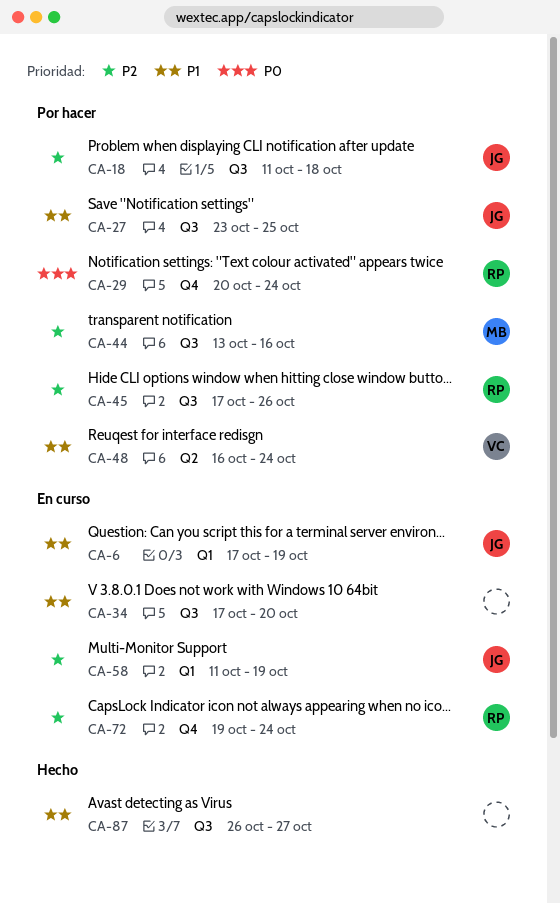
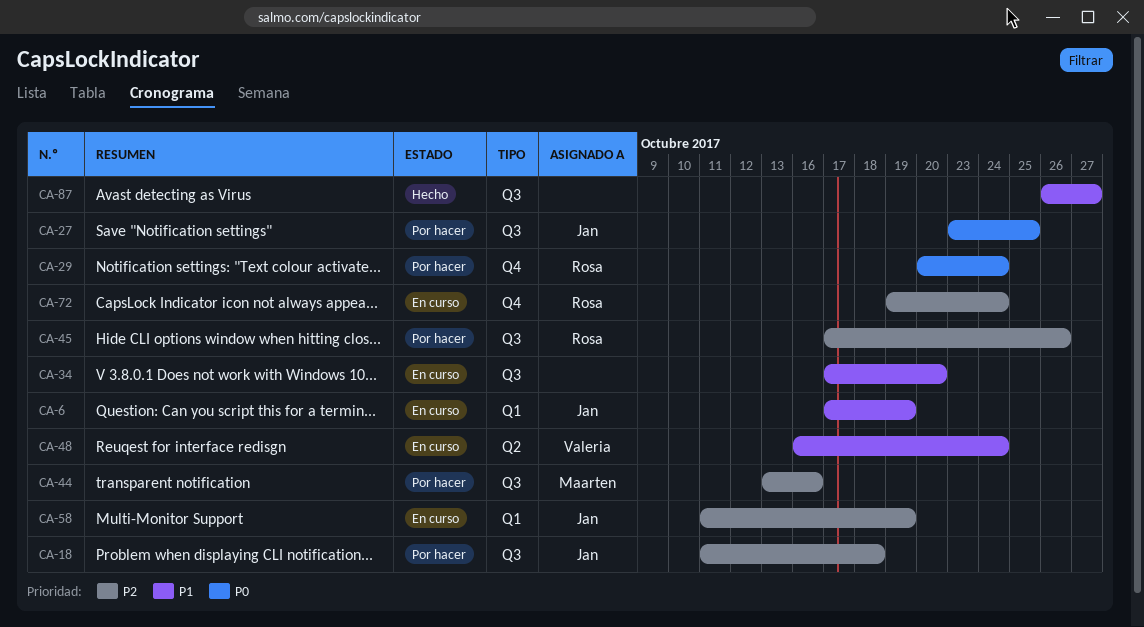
CA-27, priority: P1 -> P0
CA-48, status: Por hacer -> En curso

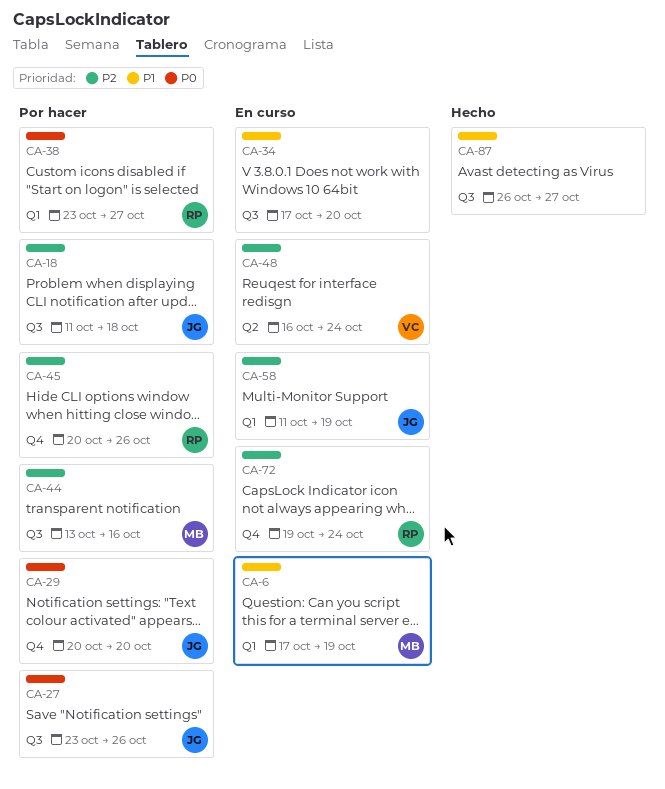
CA-6, owner: Jan -> Maarten
CA-27, due: Oct 25 -> Oct 26
CA-29, owner: Rosa -> Jan
CA-29, due: Oct 24 -> Oct 20
CA-38: none -> present
CA-45, label: Q3 -> Q4
CA-45, start: Oct 17 -> Oct 20
CA-48, priority: P1 -> P2

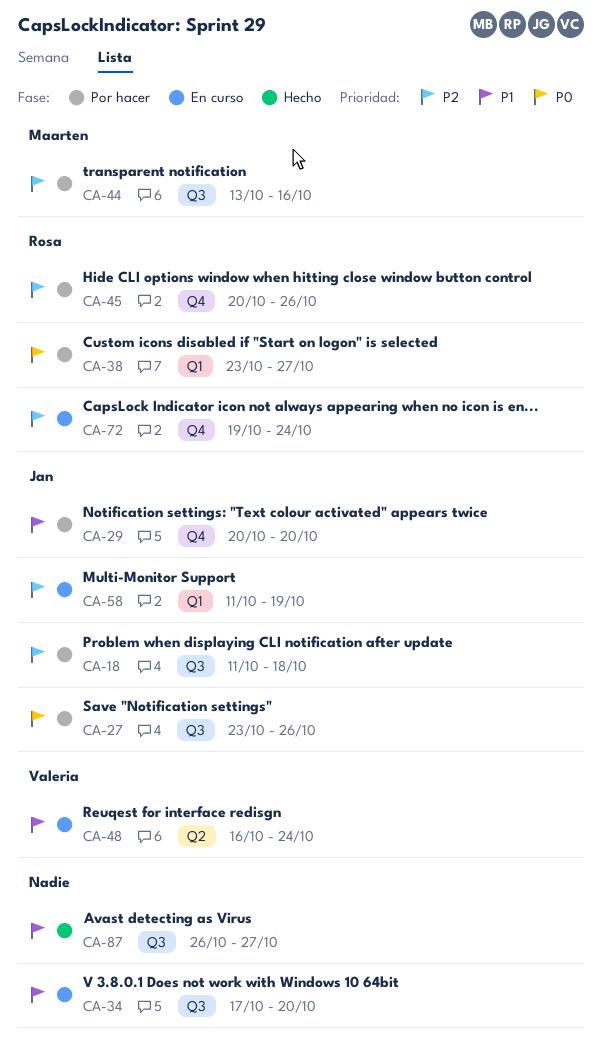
CA-6: present -> none
CA-29, priority: P0 -> P1
CA-48, priority: P2 -> P1

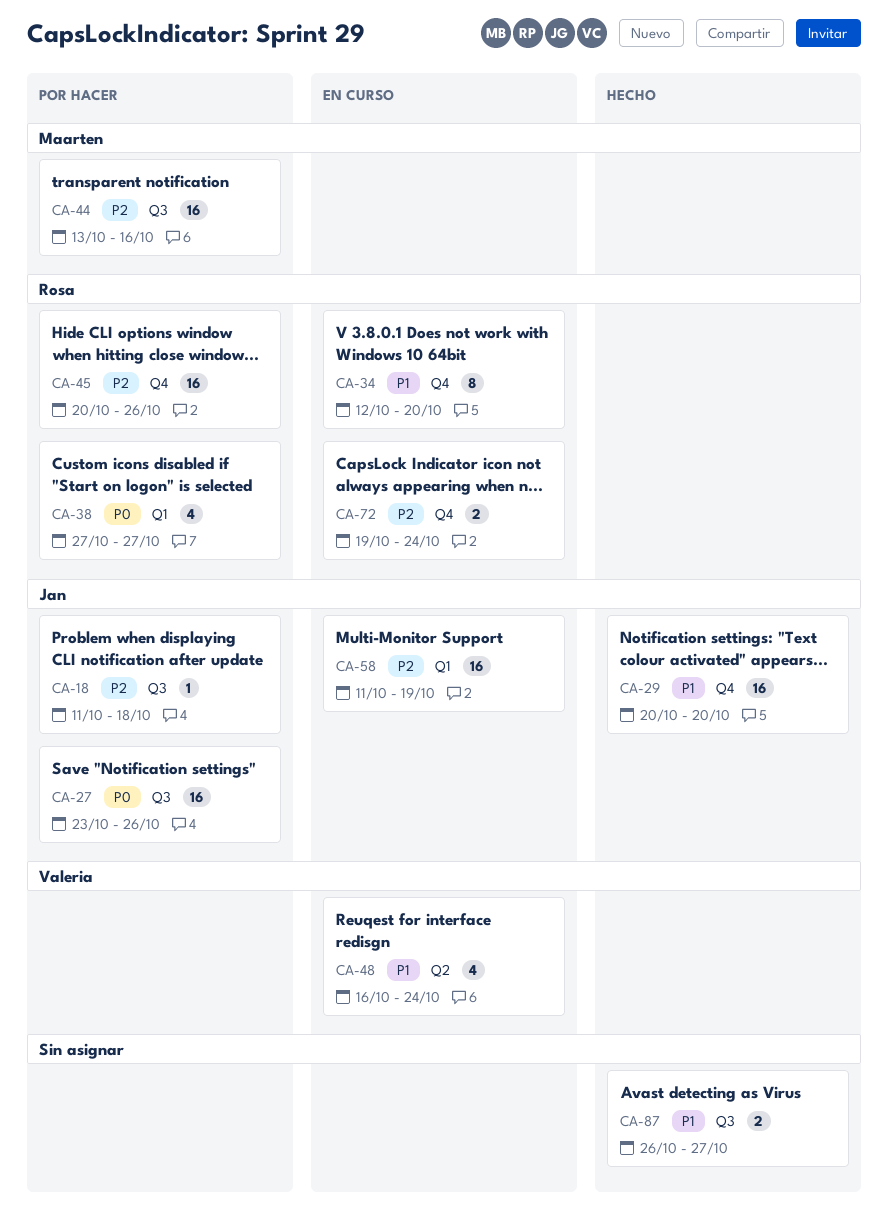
CA-29, status: Por hacer -> Hecho
CA-34, owner: none -> Rosa
CA-34, label: Q3 -> Q4
CA-34, start: Oct 17 -> Oct 12
CA-38, start: Oct 23 -> Oct 27

